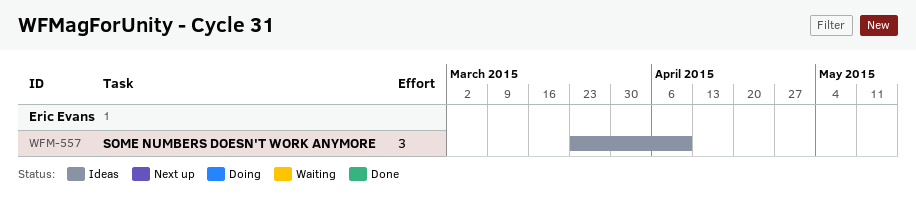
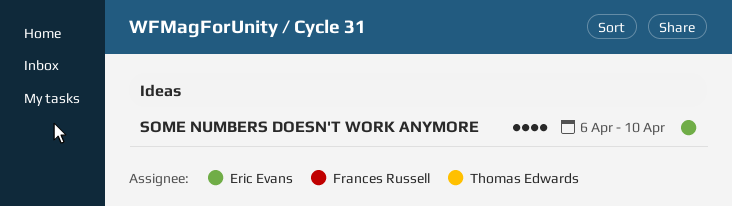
SOME NUMBERS DOESN'T WORK ANYMORE, estimate: 3 -> 4
SOME NUMBERS DOESN'T WORK ANYMORE, start: Mar 23 -> Apr 6

